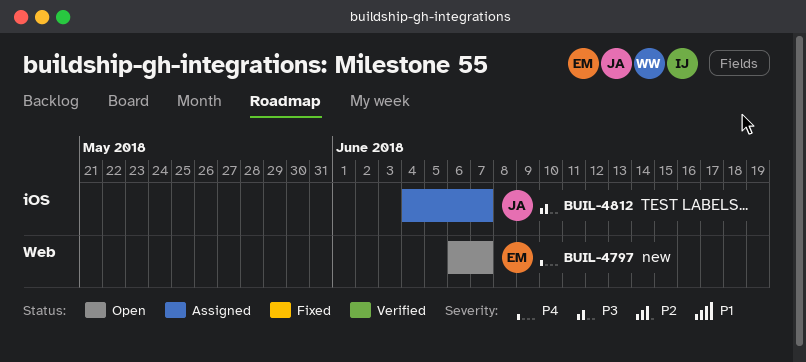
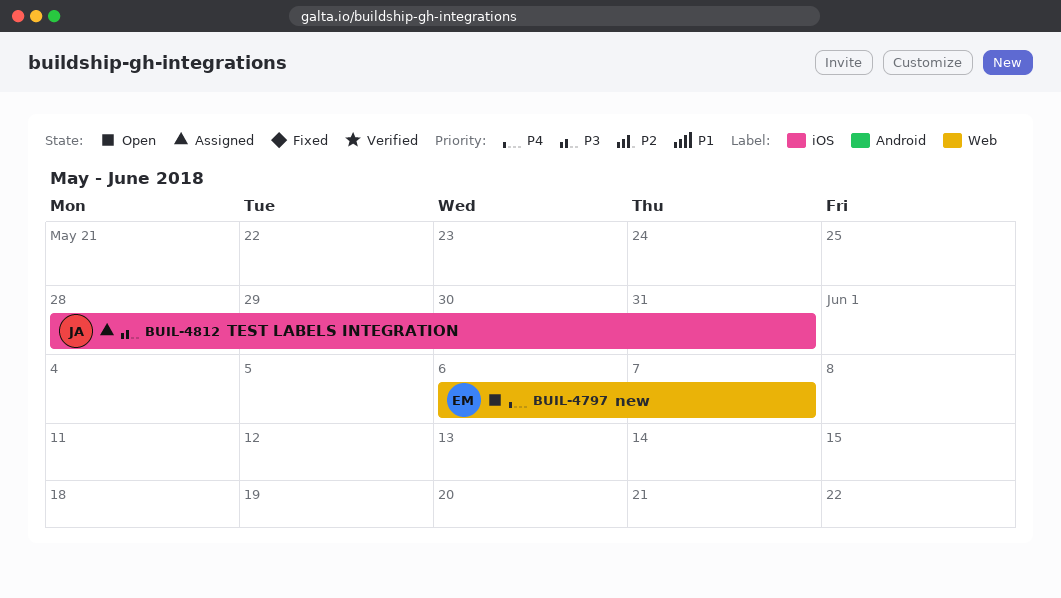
BUIL-4812, start: Jun 4 -> May 28
BUIL-4812, due: Jun 7 -> May 31

